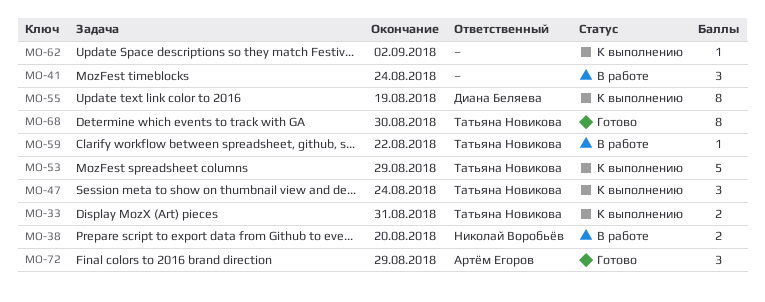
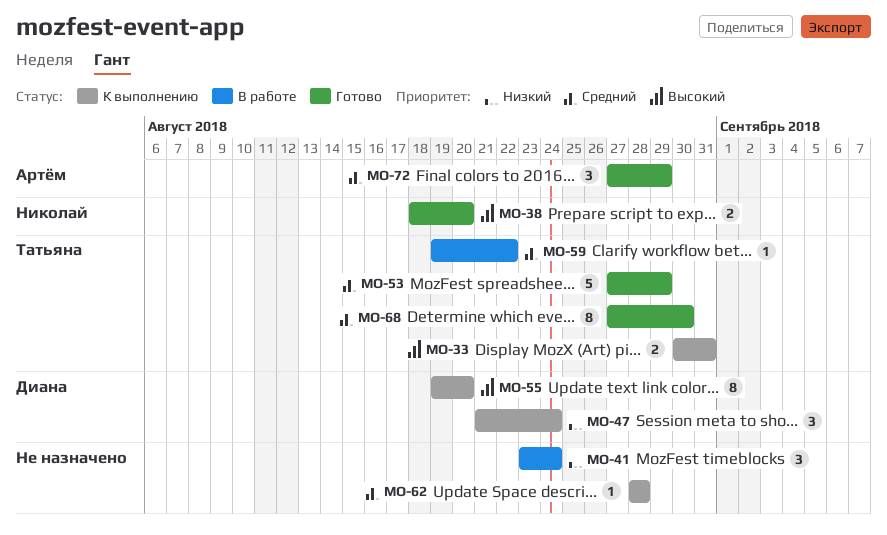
MO-38, status: В работе -> Готово
MO-47, owner: Татьяна Новикова -> Диана Беляева
MO-53, status: К выполнению -> Готово
MO-55, due: Aug 19 -> Aug 20
MO-62, due: Sep 2 -> Aug 28

